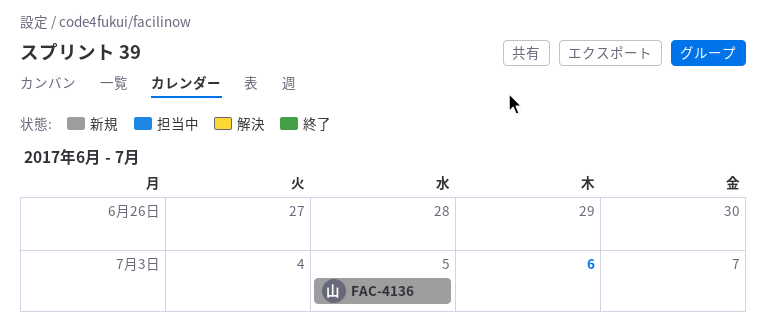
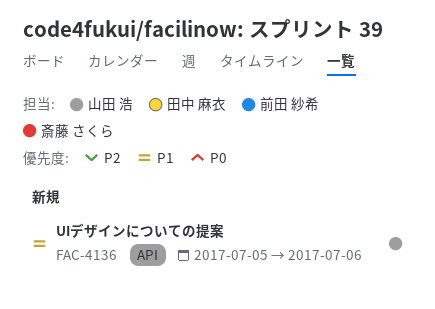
FAC-4136, due: Jul 5 -> Jul 6

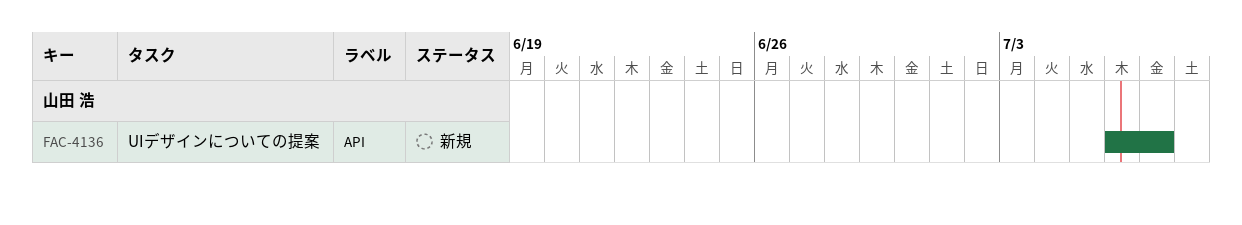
FAC-4136, start: Jul 5 -> Jul 6
FAC-4136, due: Jul 6 -> Jul 7

